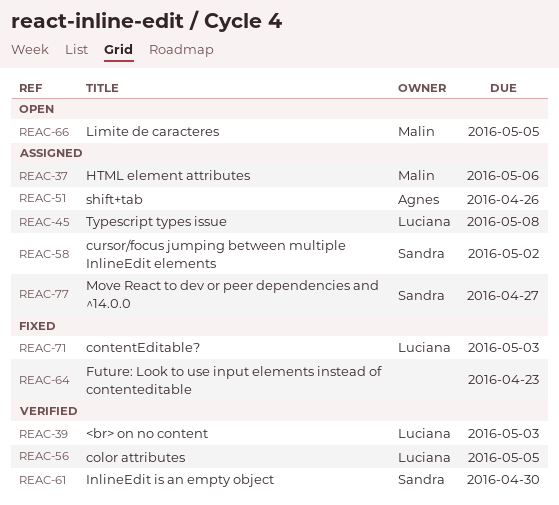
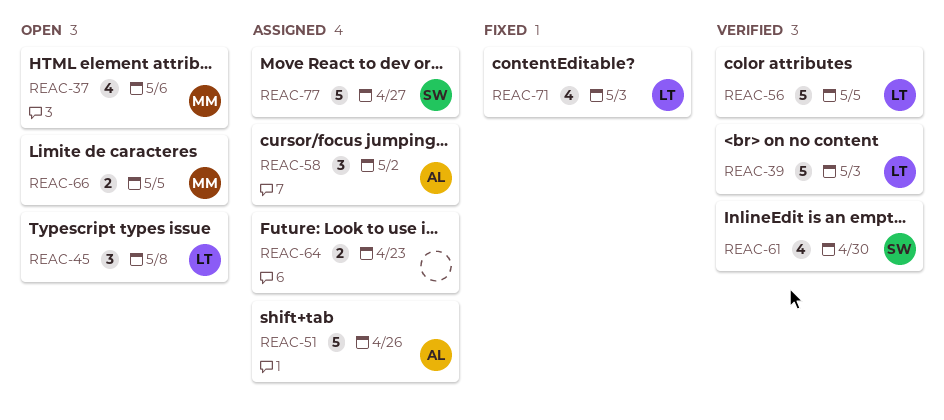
REAC-37, status: Assigned -> Open
REAC-45, status: Assigned -> Open
REAC-58, owner: Sandra -> Agnes
REAC-64, status: Fixed -> Assigned

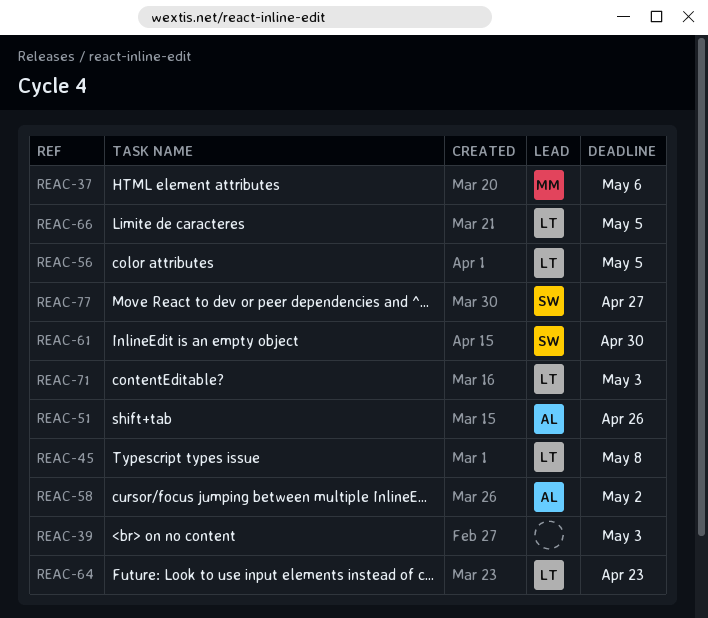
REAC-39, owner: LT -> none
REAC-64, owner: none -> LT
REAC-66, owner: MM -> LT

